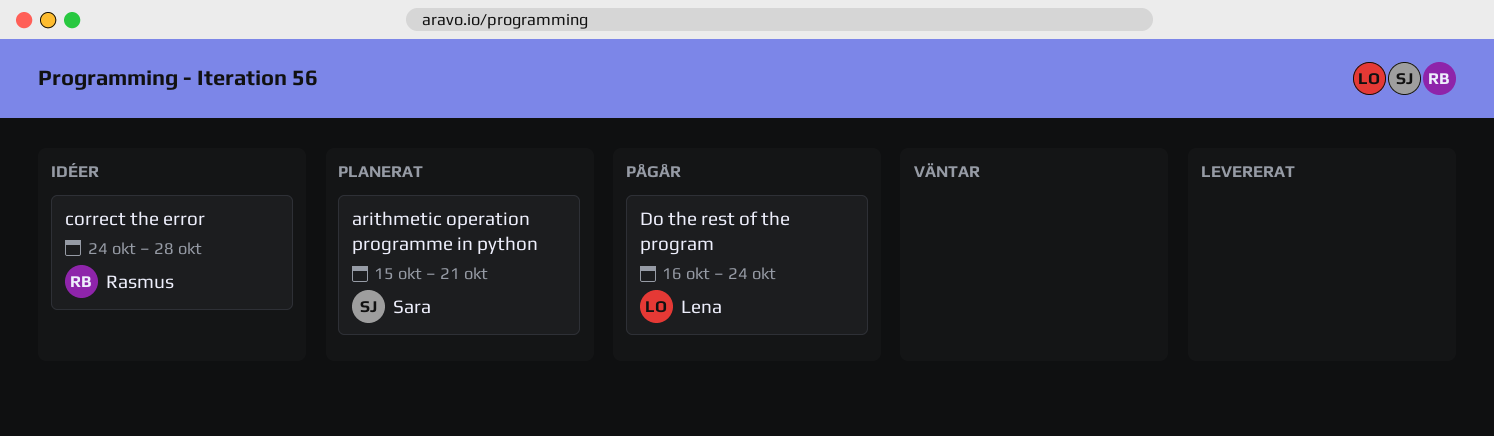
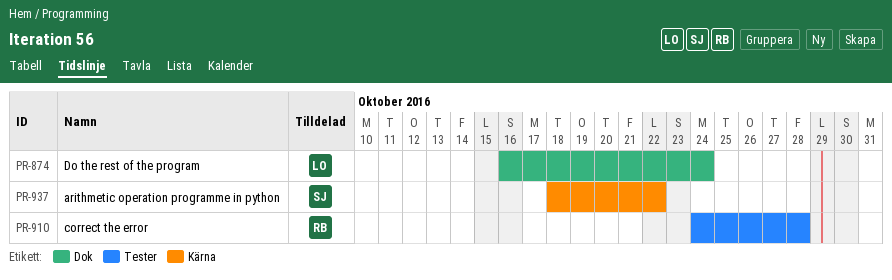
arithmetic operation programme in python, start: Oct 15 -> Oct 18
arithmetic operation programme in python, due: Oct 21 -> Oct 22

